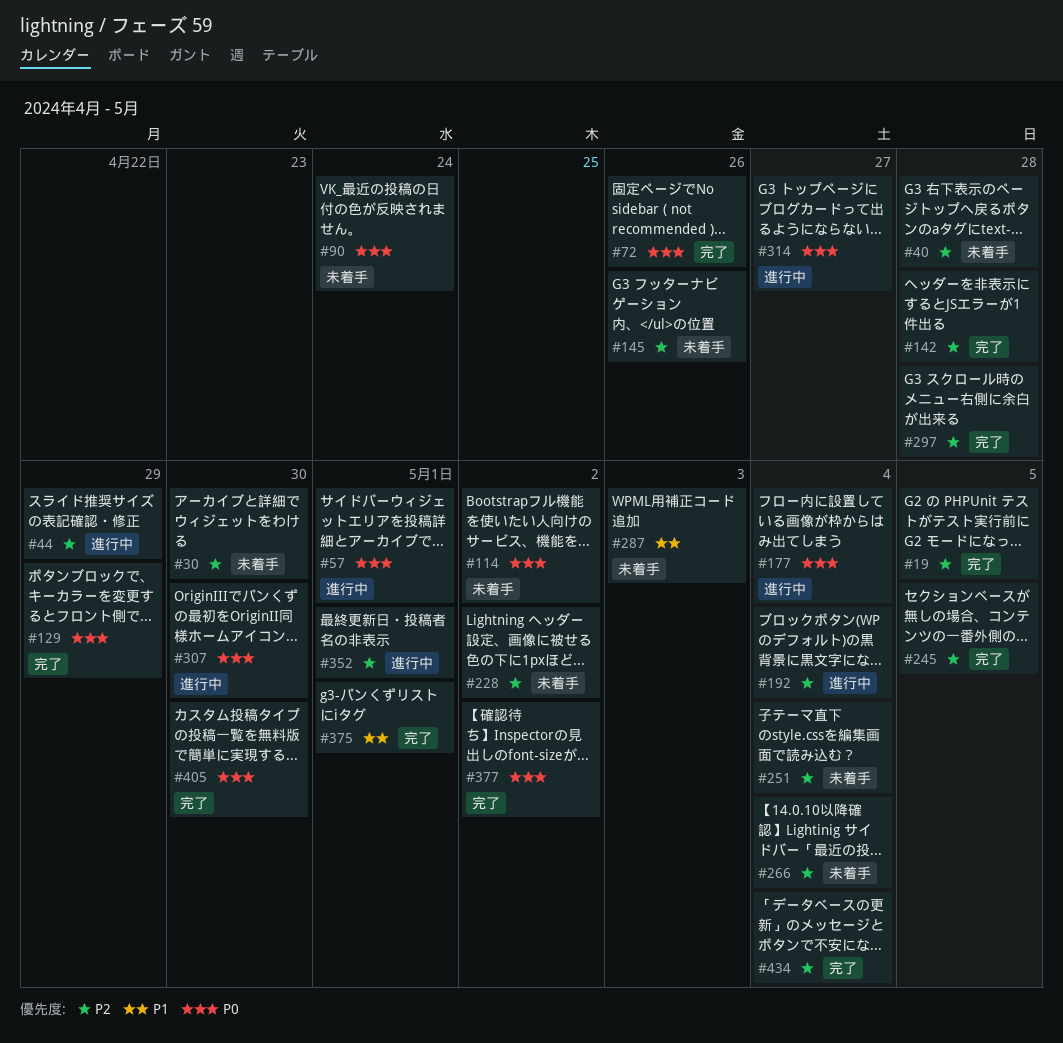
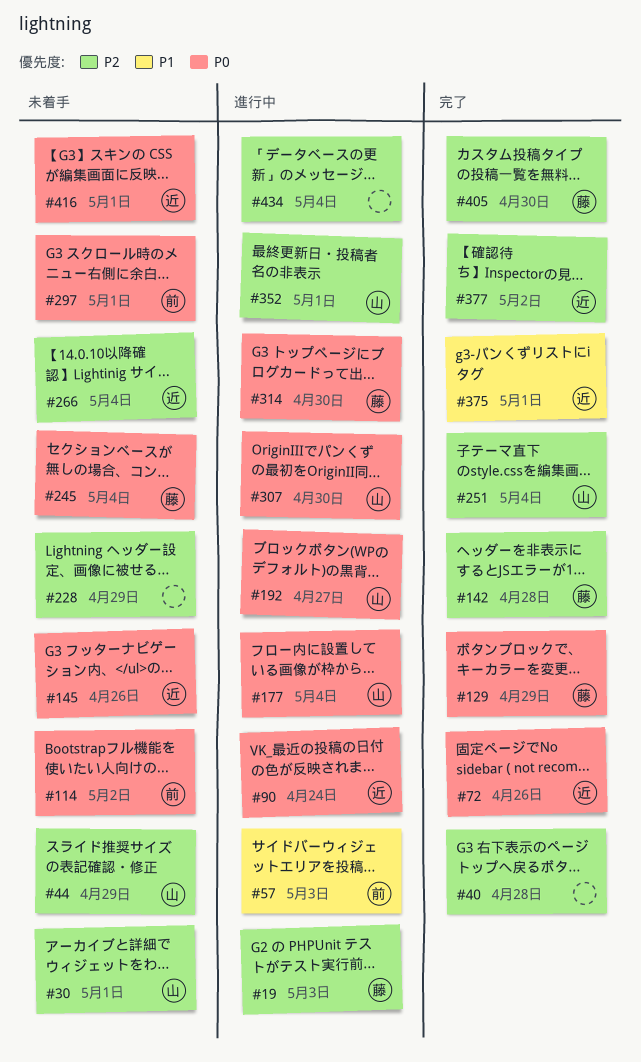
#19, status: 完了 -> 進行中
#19, due: May 5 -> May 3
#30, due: Apr 30 -> May 1
#40, status: 未着手 -> 完了
#44, status: 進行中 -> 未着手
#57, priority: P0 -> P1
#57, due: May 1 -> May 3
#90, status: 未着手 -> 進行中
#145, priority: P2 -> P0
#192, priority: P2 -> P0
#192, due: May 4 -> Apr 27
#228, due: May 2 -> Apr 29
#245, status: 完了 -> 未着手
#245, priority: P2 -> P0
#245, due: May 5 -> May 4
#251, status: 未着手 -> 完了
#287: present -> none
#297, status: 完了 -> 未着手
#297, priority: P2 -> P0
#297, due: Apr 28 -> May 1
#314, due: Apr 27 -> Apr 30
#377, priority: P0 -> P2
#405, priority: P0 -> P2
#416: none -> present
#434, status: 完了 -> 進行中

